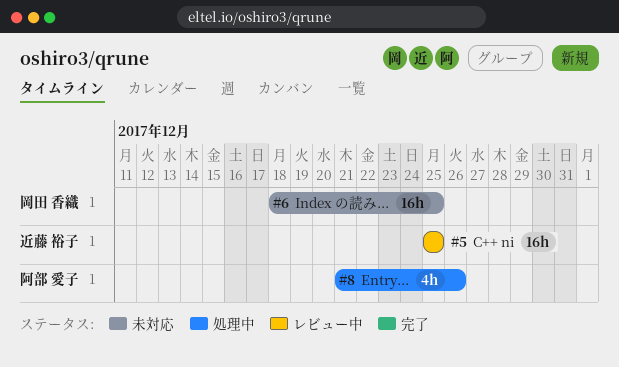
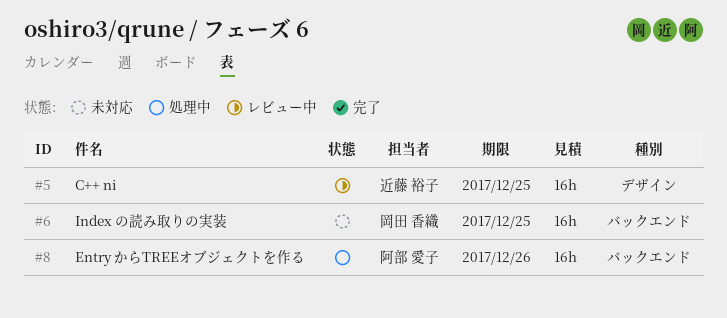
#8, estimate: 4h -> 16h

